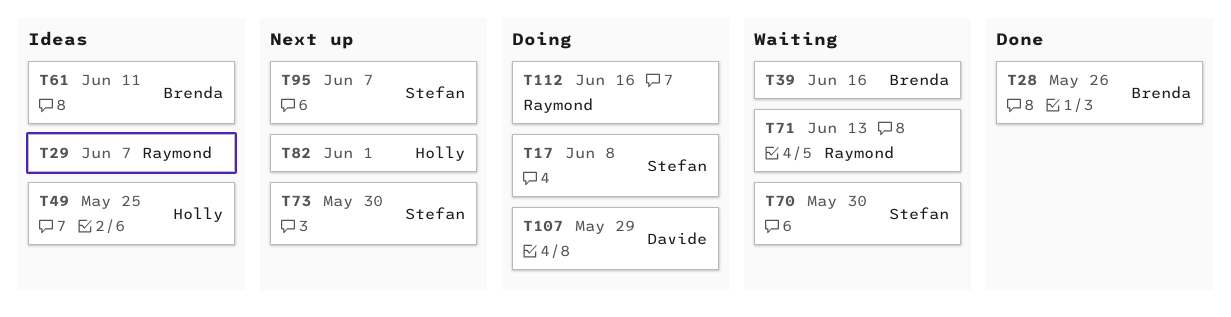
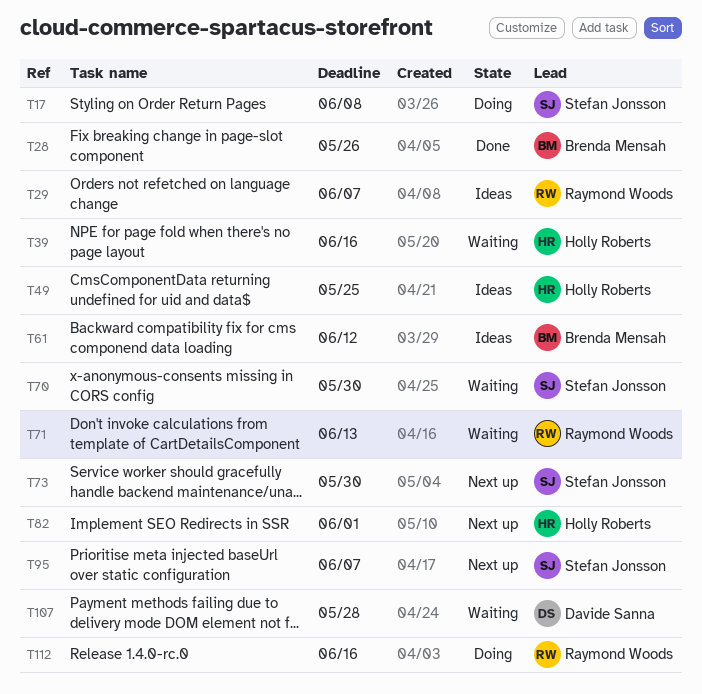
T39, owner: Brenda Mensah -> Holly Roberts
T61, due: Jun 11 -> Jun 12
T107, status: Doing -> Waiting
T107, due: May 29 -> May 28

